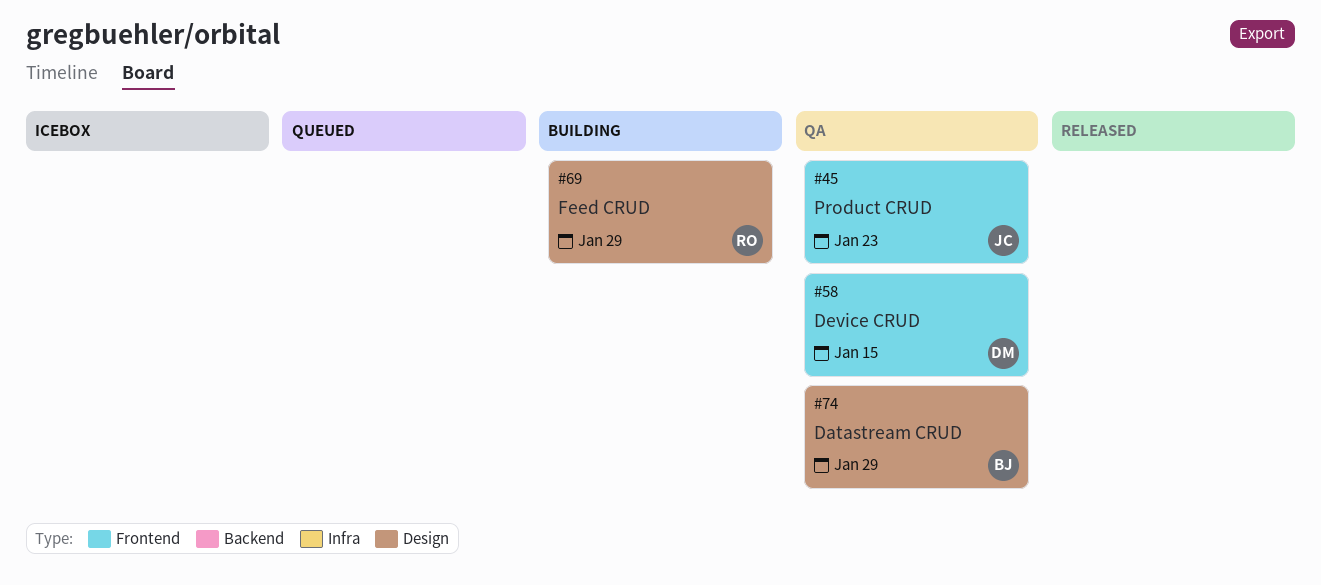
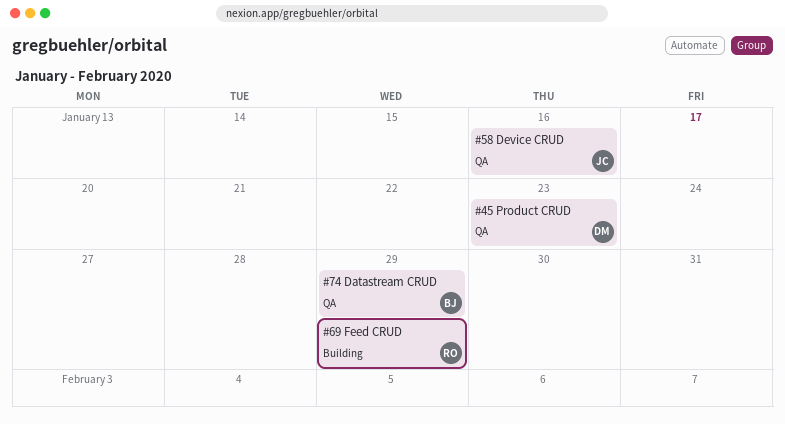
#45, owner: JC -> DM
#58, owner: DM -> JC
#58, due: Jan 15 -> Jan 16

